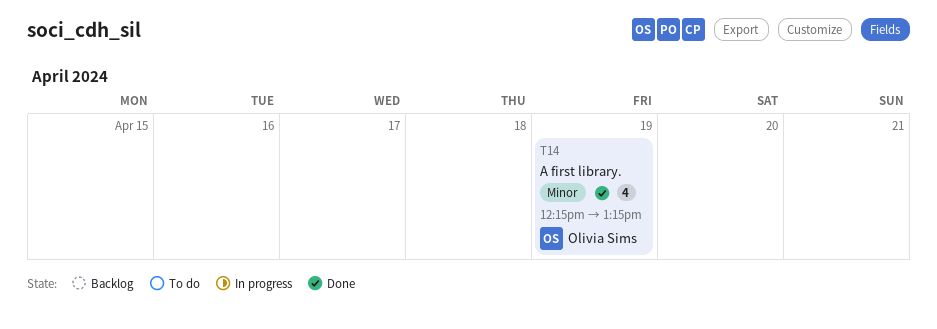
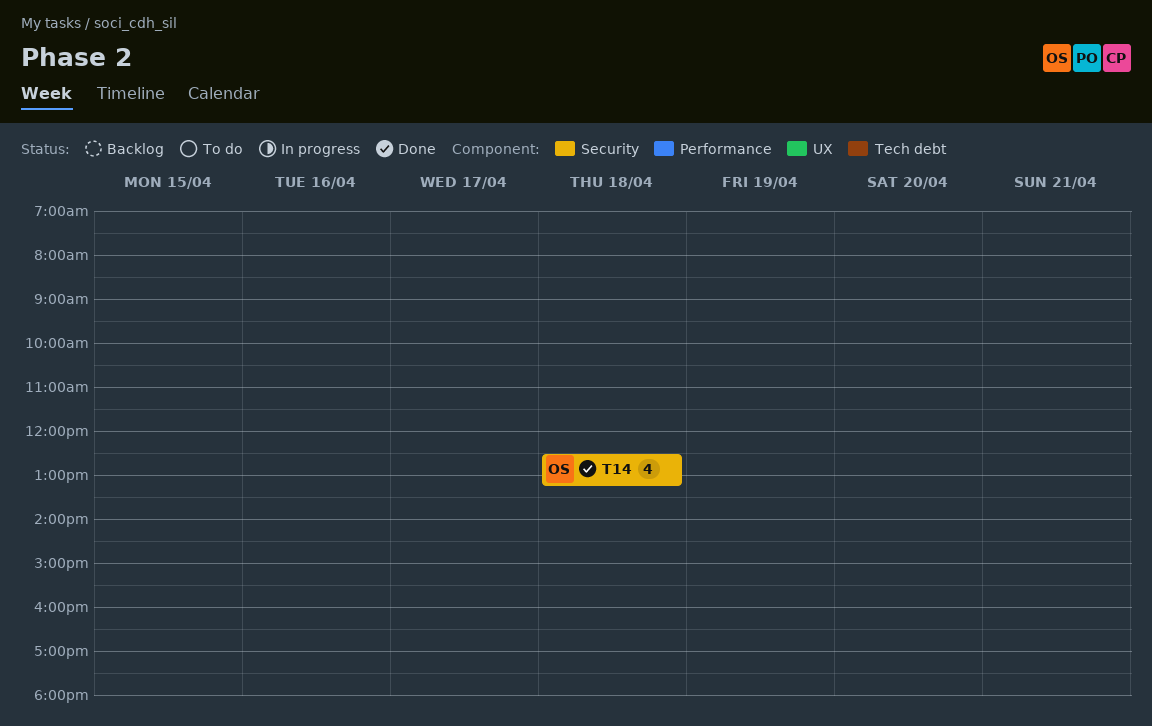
T14, day: Apr 19 -> Apr 18
T14, begins: 12:15 -> 12:30

